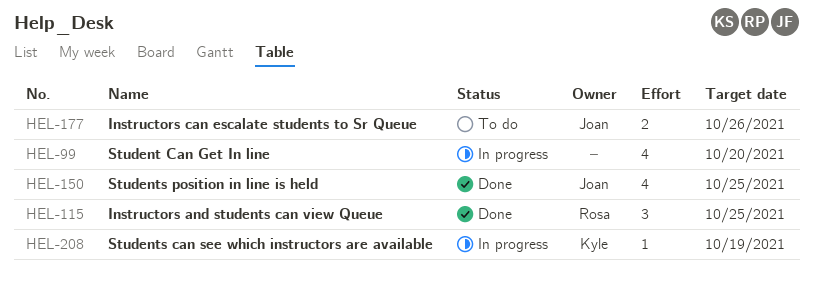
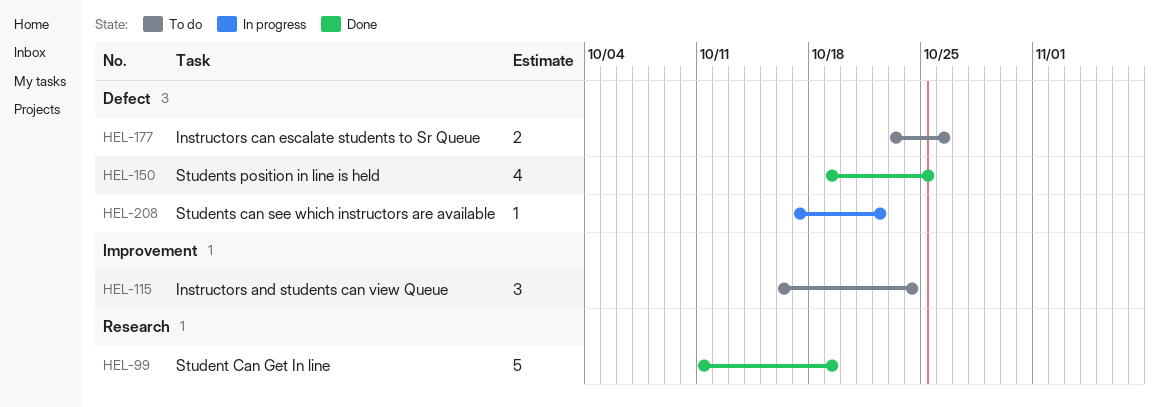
HEL-99, status: In progress -> Done
HEL-99, estimate: 4 -> 5
HEL-99, due: Oct 20 -> Oct 19
HEL-115, status: Done -> To do
HEL-115, due: Oct 25 -> Oct 24
HEL-208, due: Oct 19 -> Oct 22

